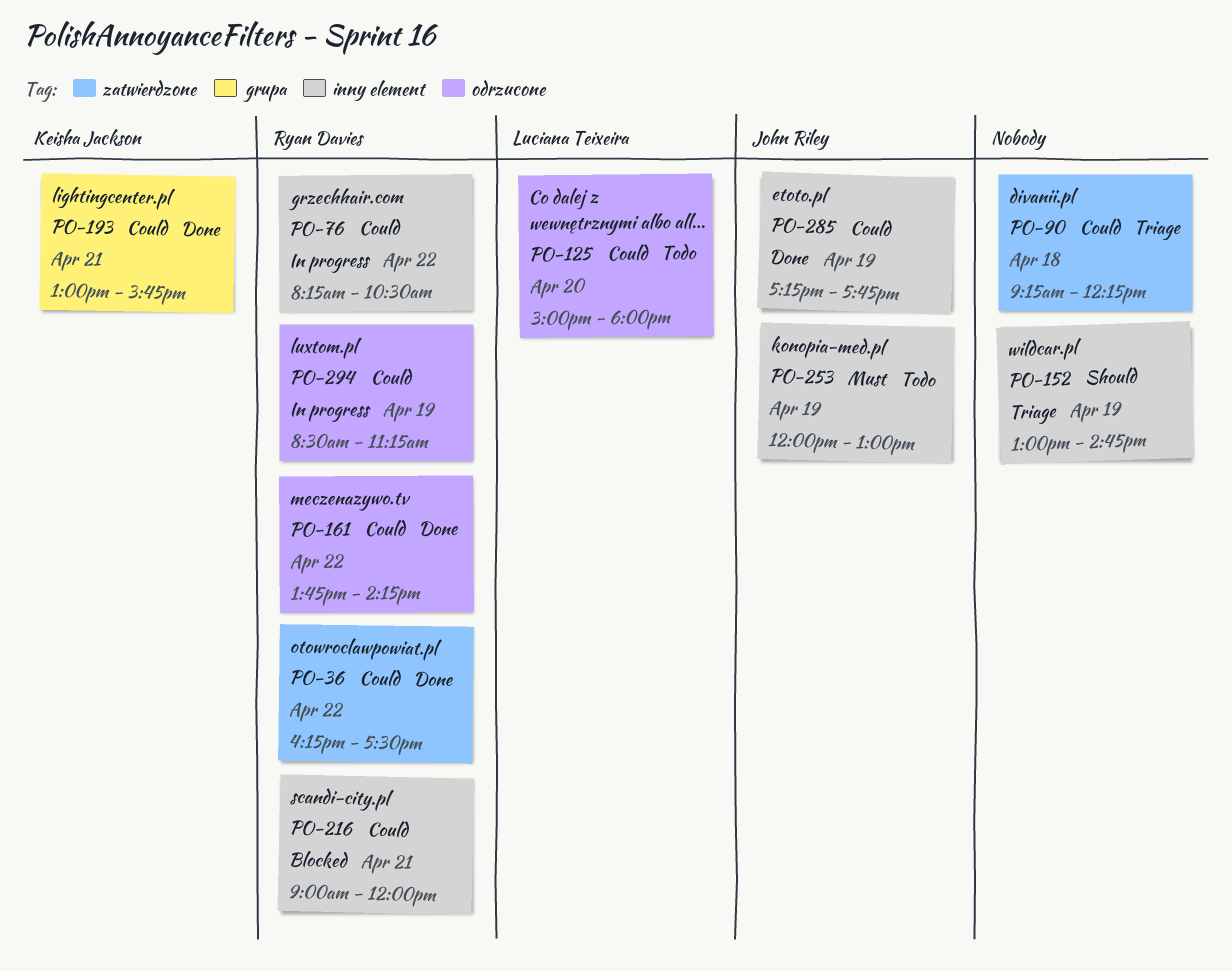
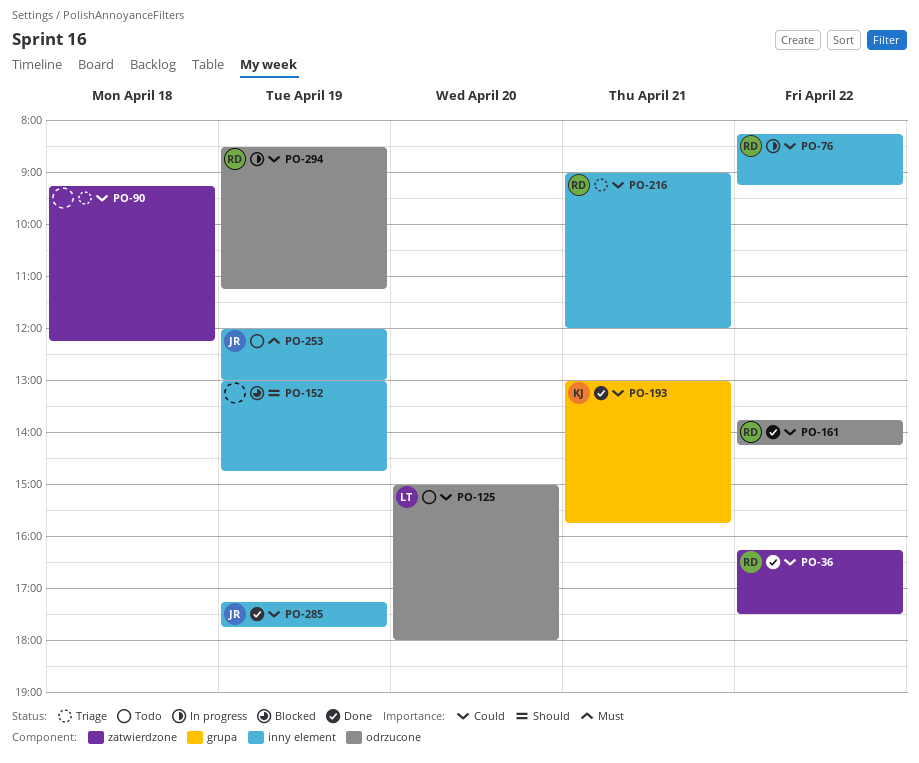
PO-76, ends: 10:30 -> 09:15
PO-152, status: Triage -> Blocked
PO-216, status: Blocked -> Triage

